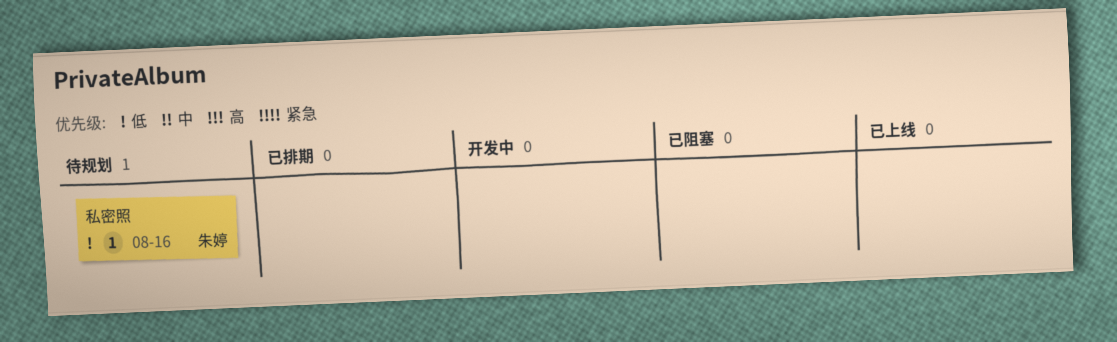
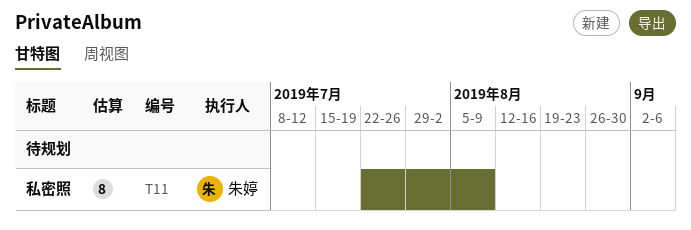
私密照, estimate: 1 -> 8
私密照, due: Aug 16 -> Aug 9

